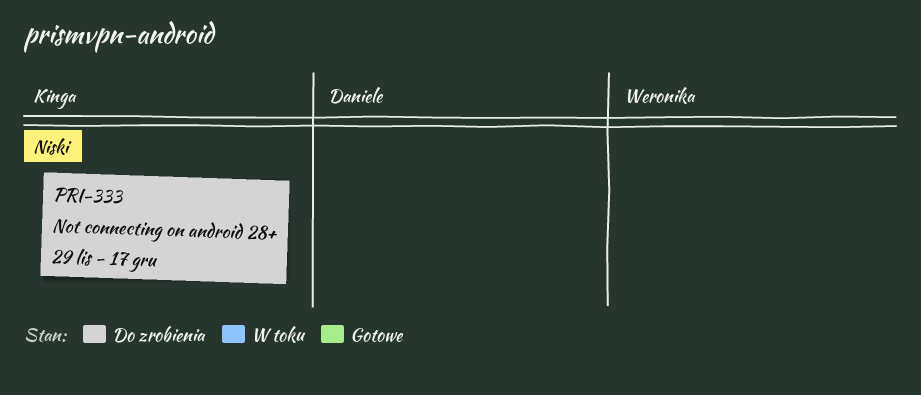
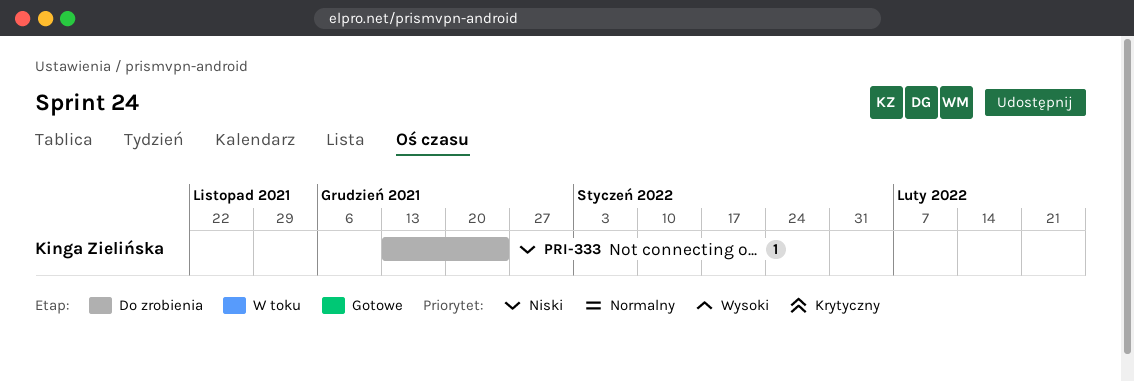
PRI-333, start: Nov 29 -> Dec 13
PRI-333, due: Dec 17 -> Dec 24

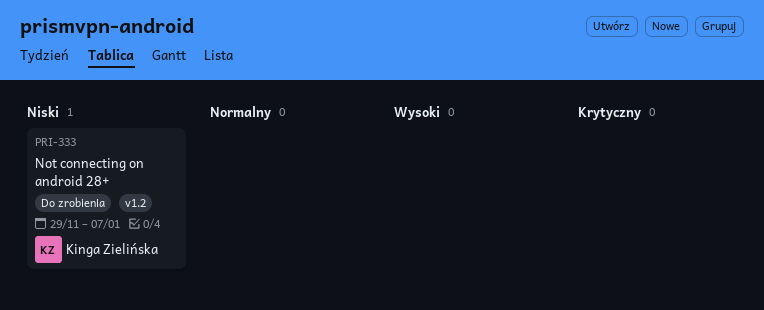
PRI-333, start: Dec 13 -> Nov 29
PRI-333, due: Dec 24 -> Jan 7

